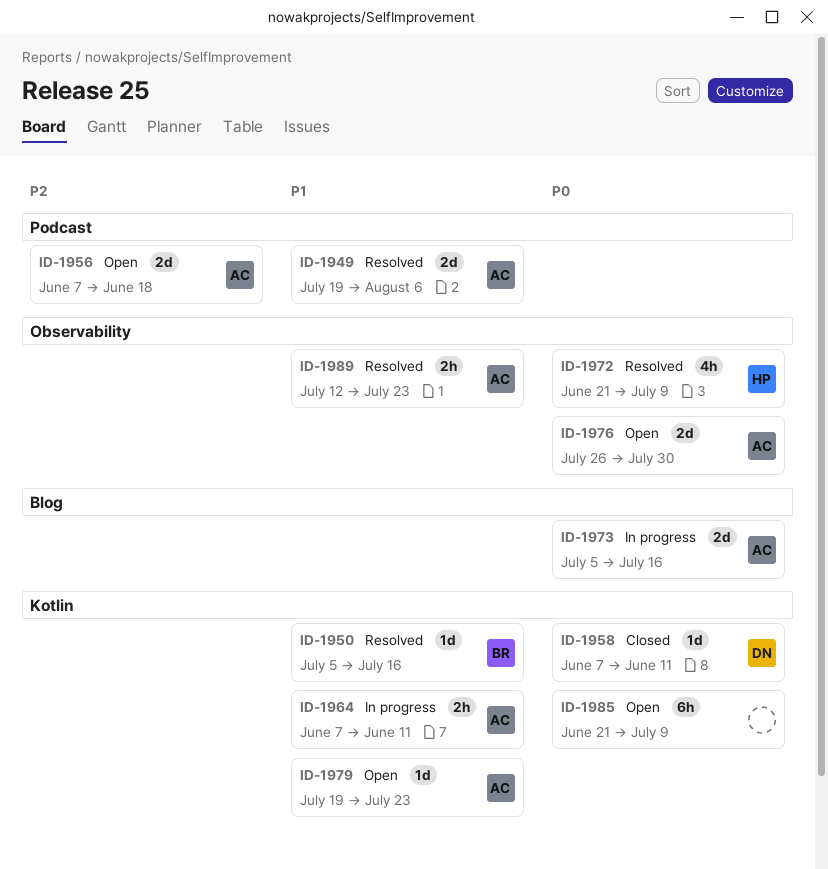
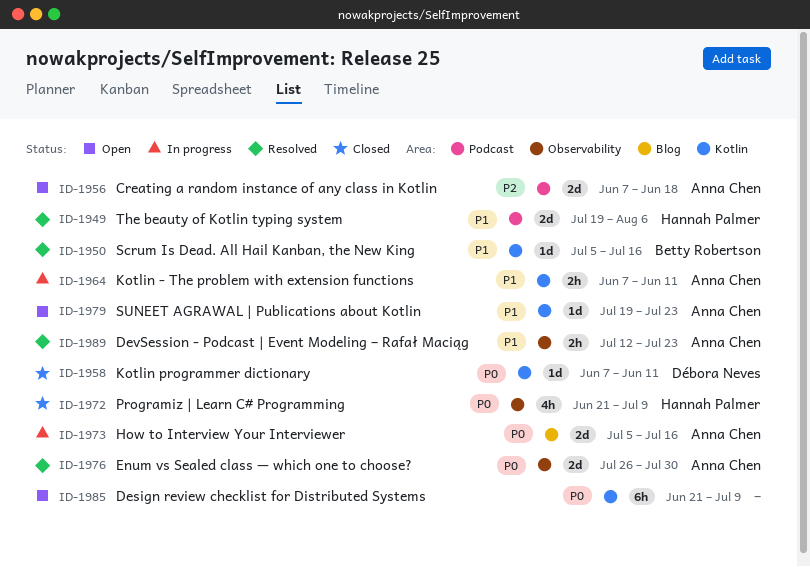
ID-1949, owner: Anna Chen -> Hannah Palmer
ID-1972, status: Resolved -> Closed
ID-1976, status: Open -> Resolved

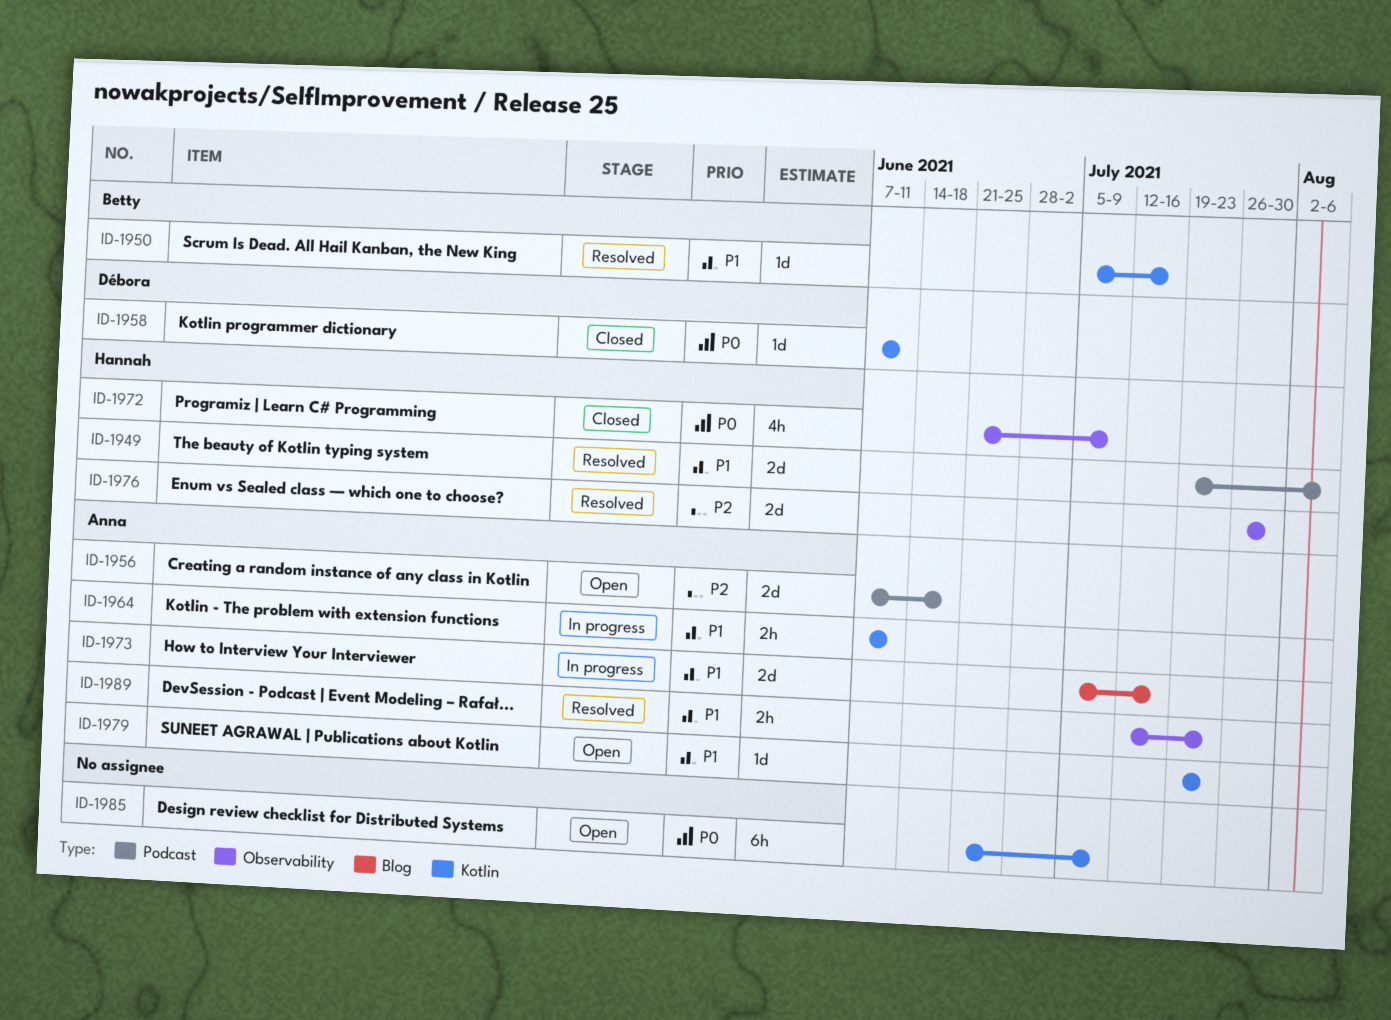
ID-1973, priority: P0 -> P1
ID-1976, owner: Anna Chen -> Hannah Palmer
ID-1976, priority: P0 -> P2

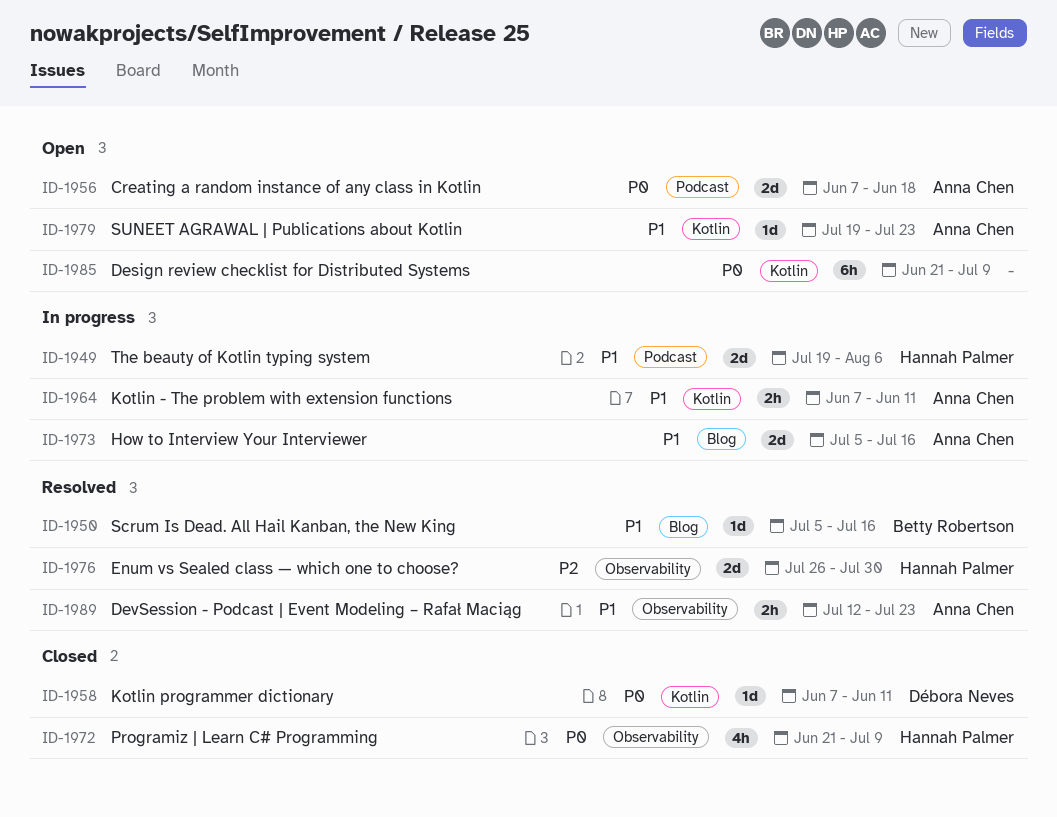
ID-1949, status: Resolved -> In progress
ID-1950, label: Kotlin -> Blog
ID-1956, priority: P2 -> P0

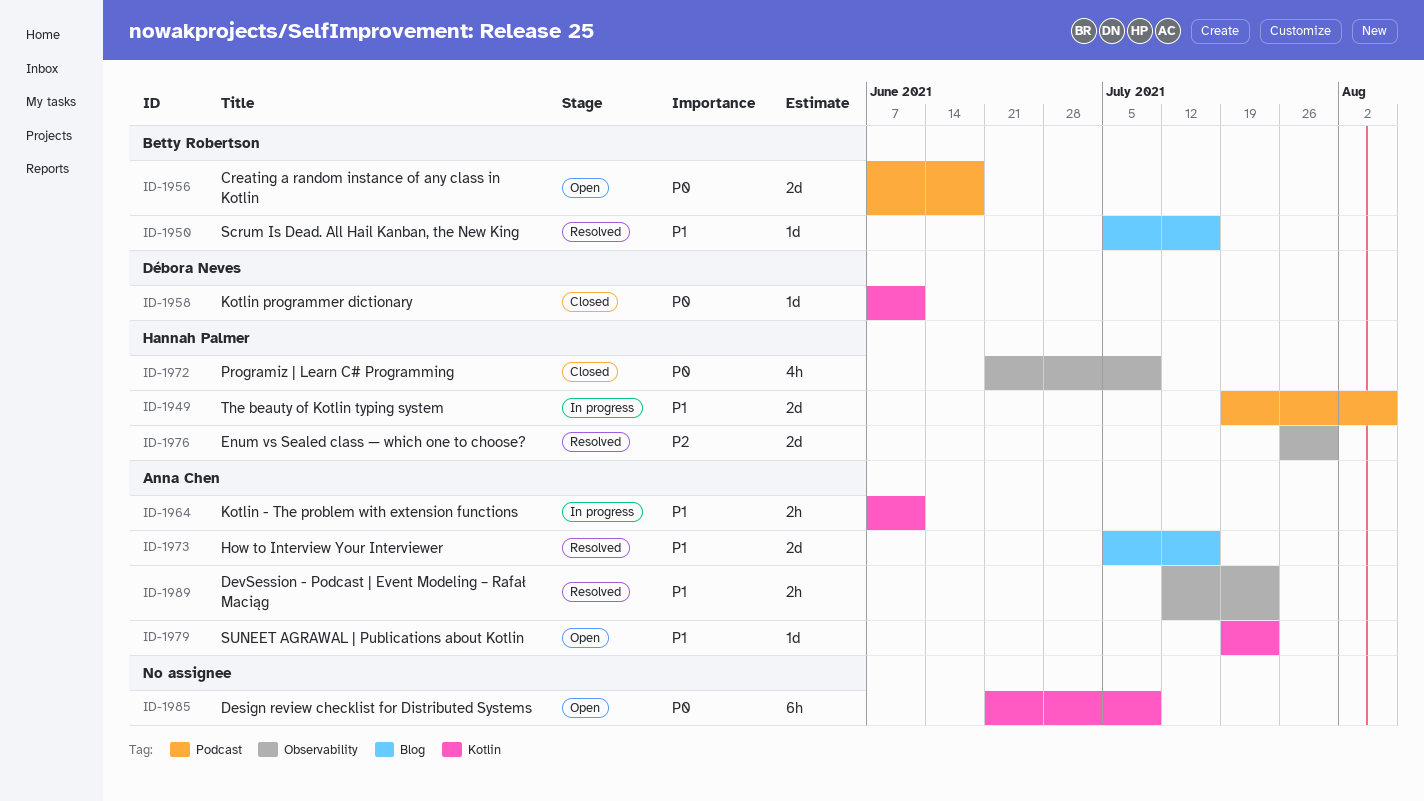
ID-1956, owner: Anna Chen -> Betty Robertson
ID-1973, status: In progress -> Resolved

